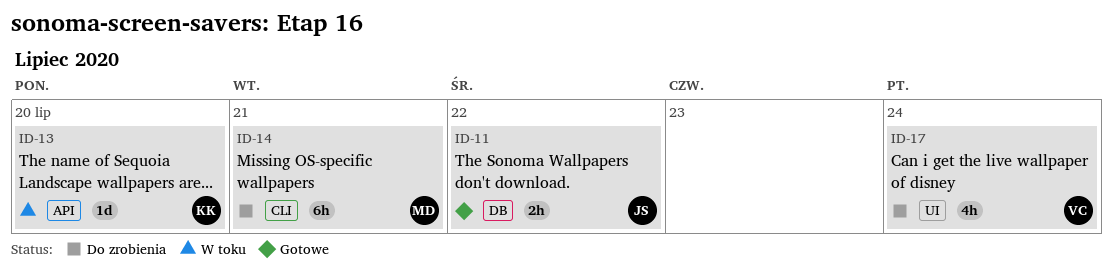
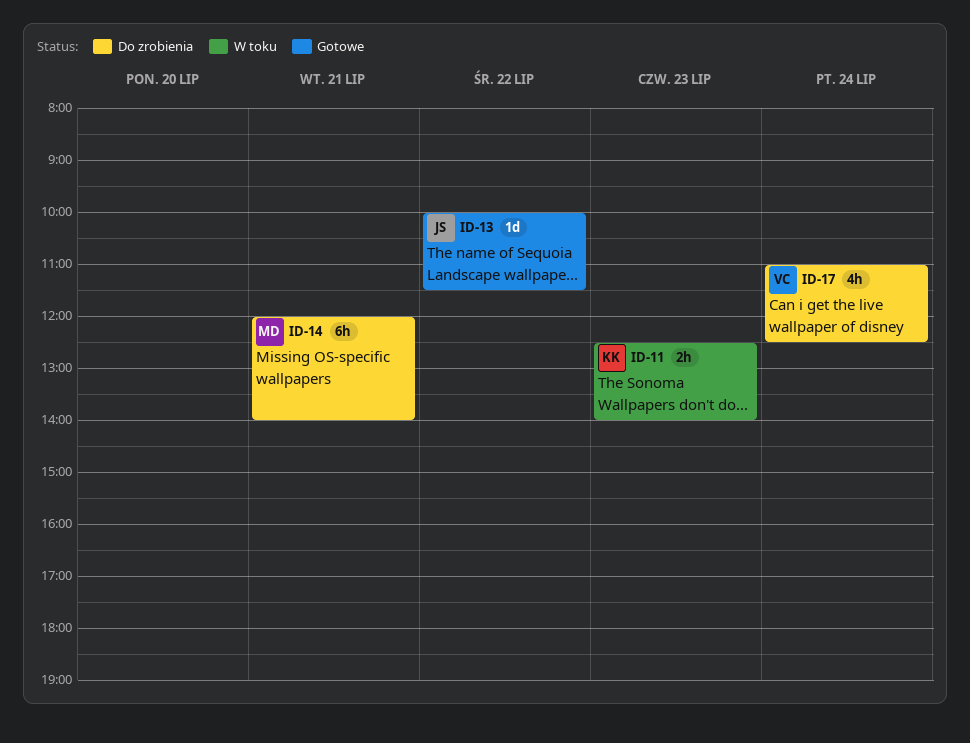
ID-11, status: Gotowe -> W toku
ID-11, owner: JS -> KK
ID-11, day: Jul 22 -> Jul 23
ID-13, status: W toku -> Gotowe
ID-13, owner: KK -> JS
ID-13, day: Jul 20 -> Jul 22

